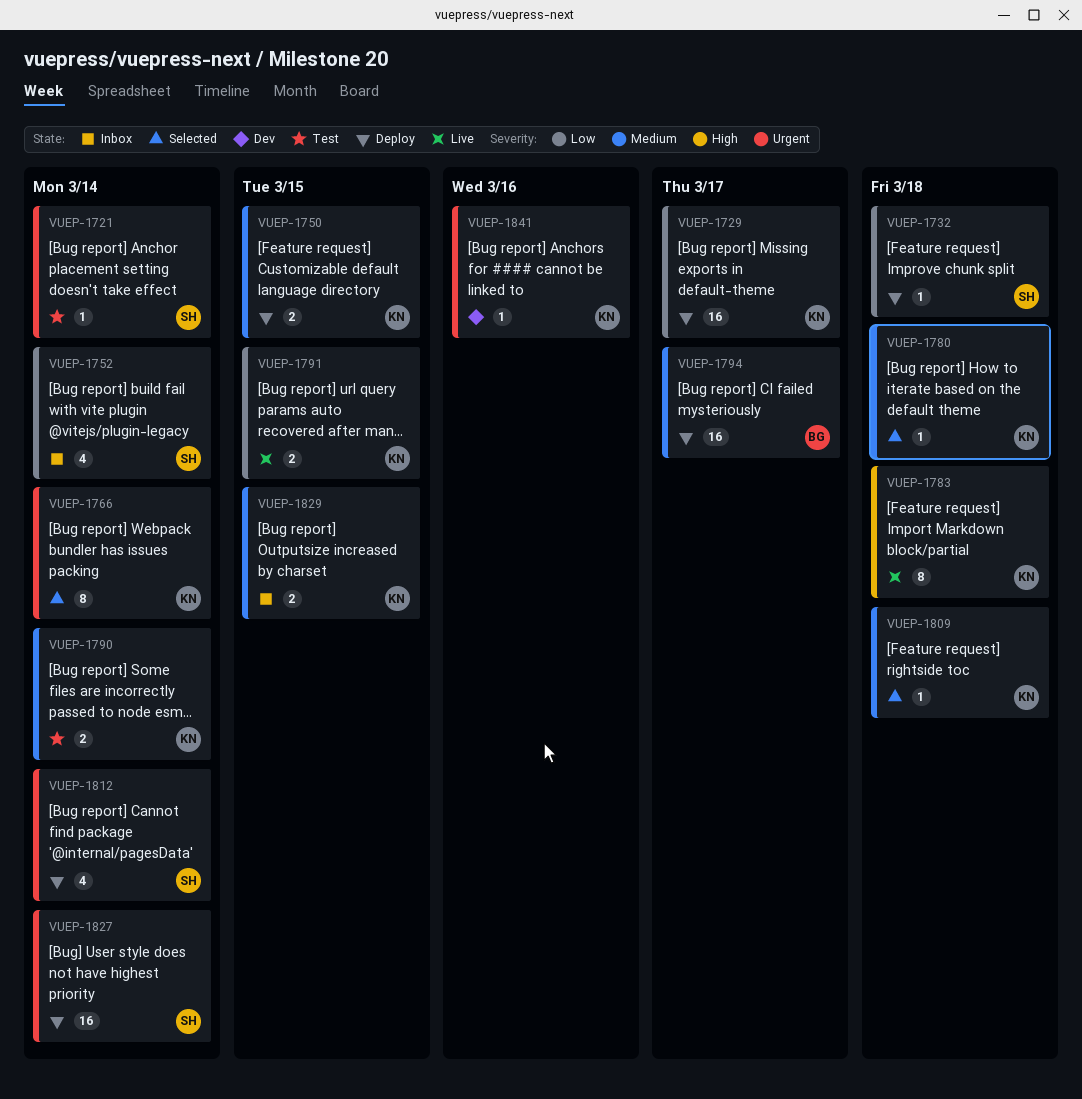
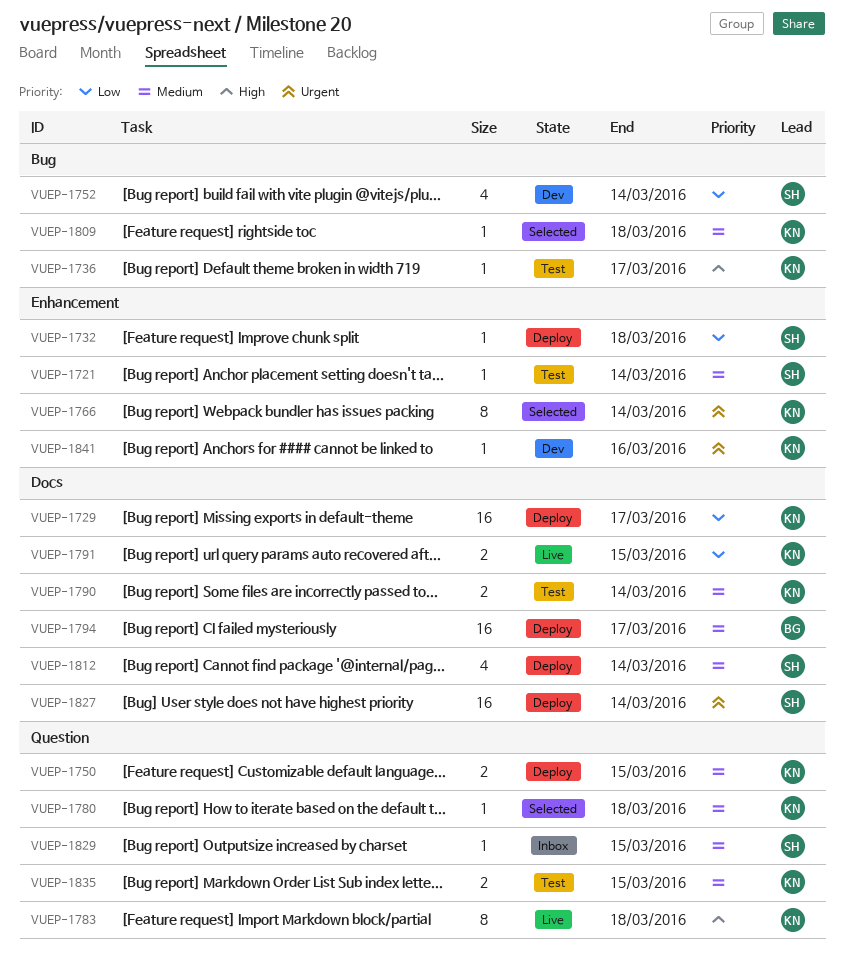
VUEP-1721, priority: Urgent -> Medium
VUEP-1736: none -> present
VUEP-1752, status: Inbox -> Dev
VUEP-1812, priority: Urgent -> Medium
VUEP-1829, owner: KN -> SH
VUEP-1829, estimate: 2 -> 1
VUEP-1835: none -> present

